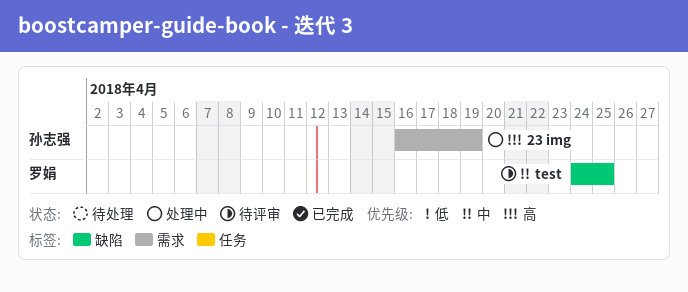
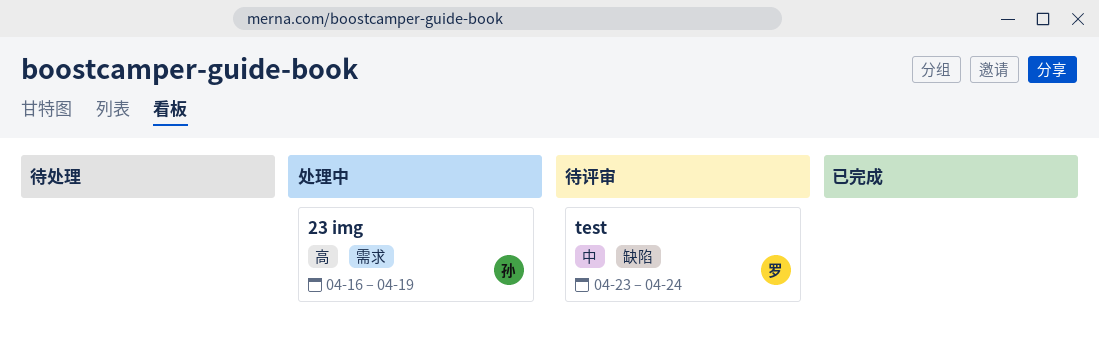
test, start: Apr 24 -> Apr 23
test, due: Apr 25 -> Apr 24

